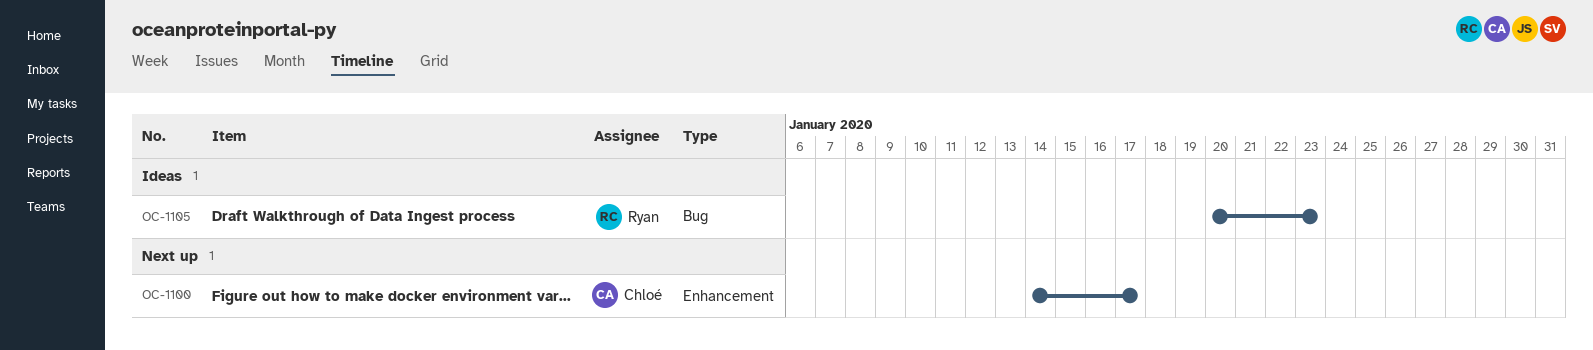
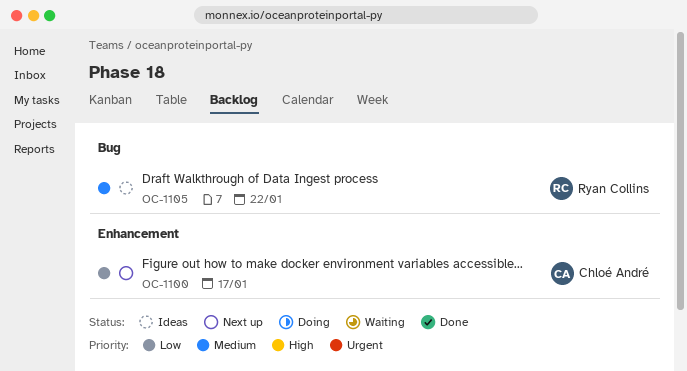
OC-1105, due: Jan 23 -> Jan 22

